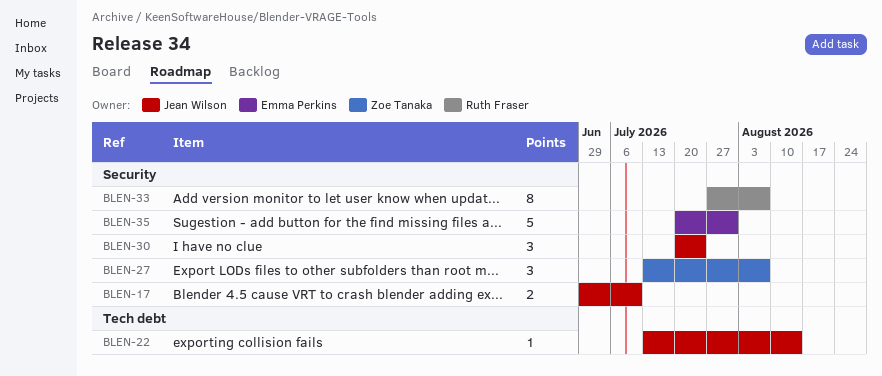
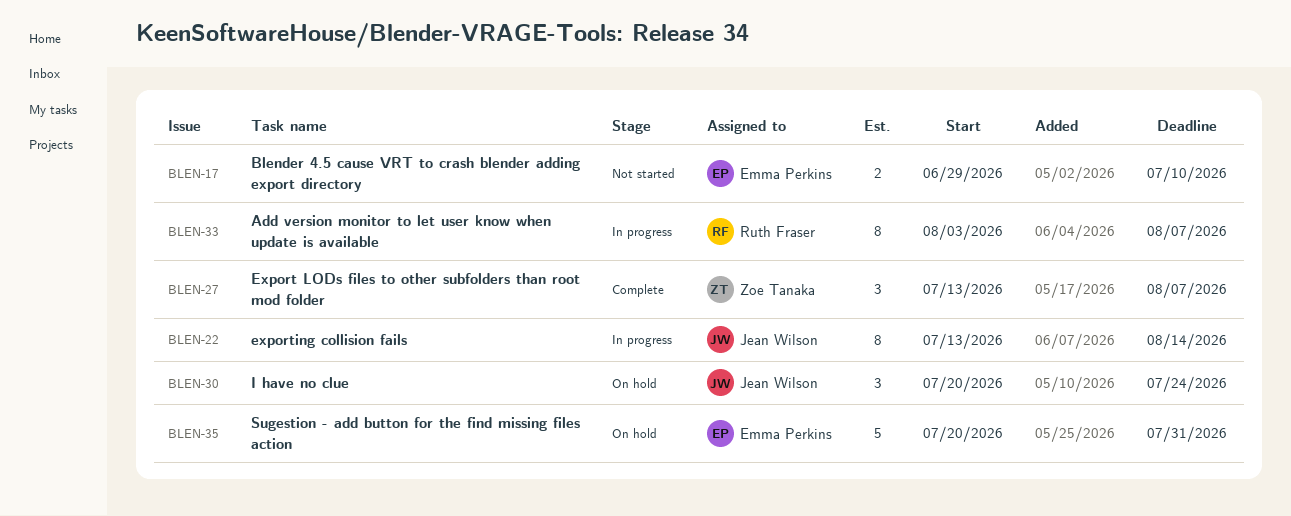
BLEN-17, owner: Jean Wilson -> Emma Perkins
BLEN-22, estimate: 1 -> 8
BLEN-33, start: Jul 27 -> Aug 3

